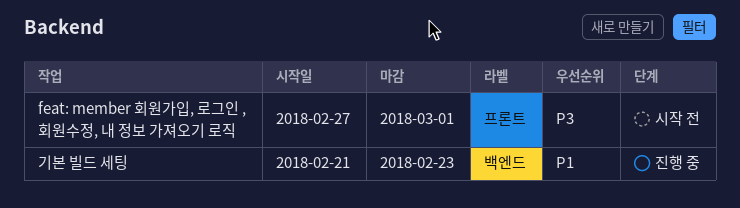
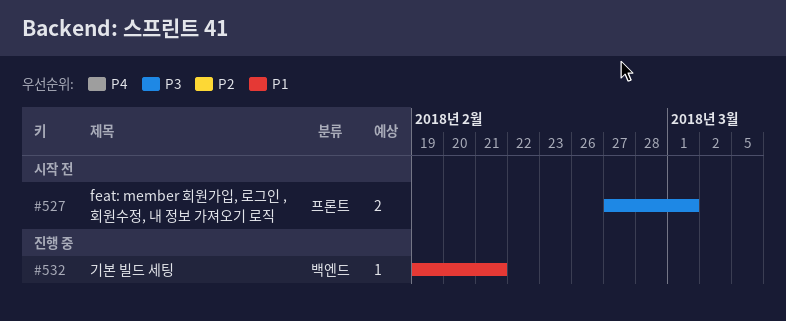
기본 빌드 세팅, start: Feb 21 -> Feb 19
기본 빌드 세팅, due: Feb 23 -> Feb 21

